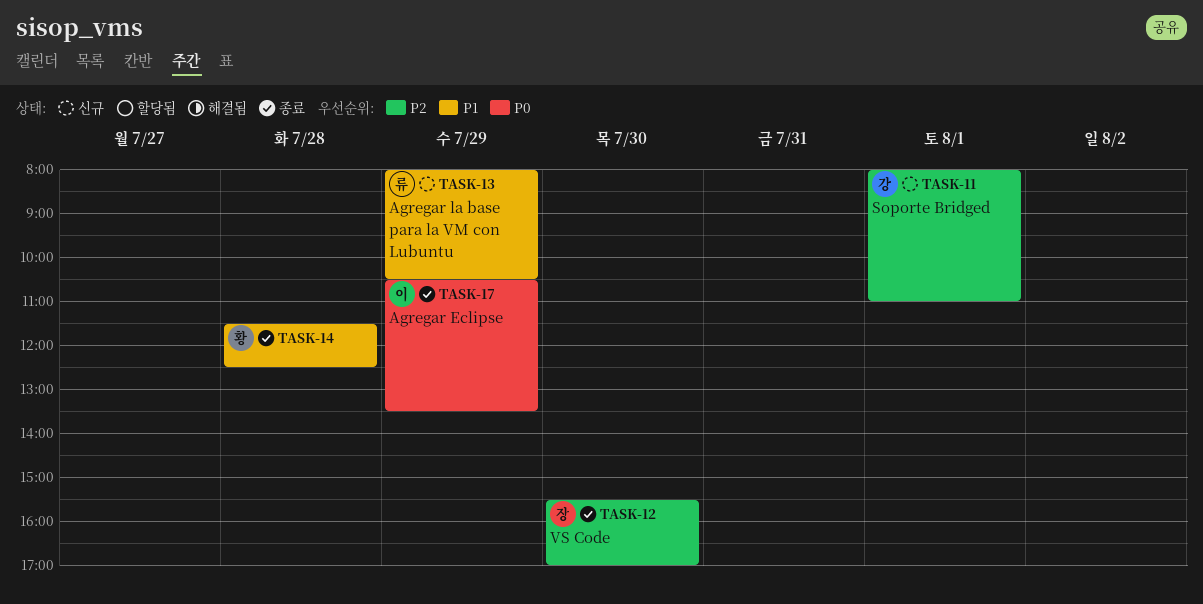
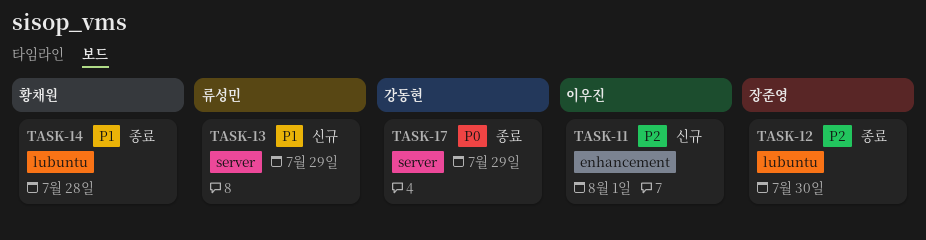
TASK-11, owner: 강동현 -> 이우진
TASK-17, owner: 이우진 -> 강동현

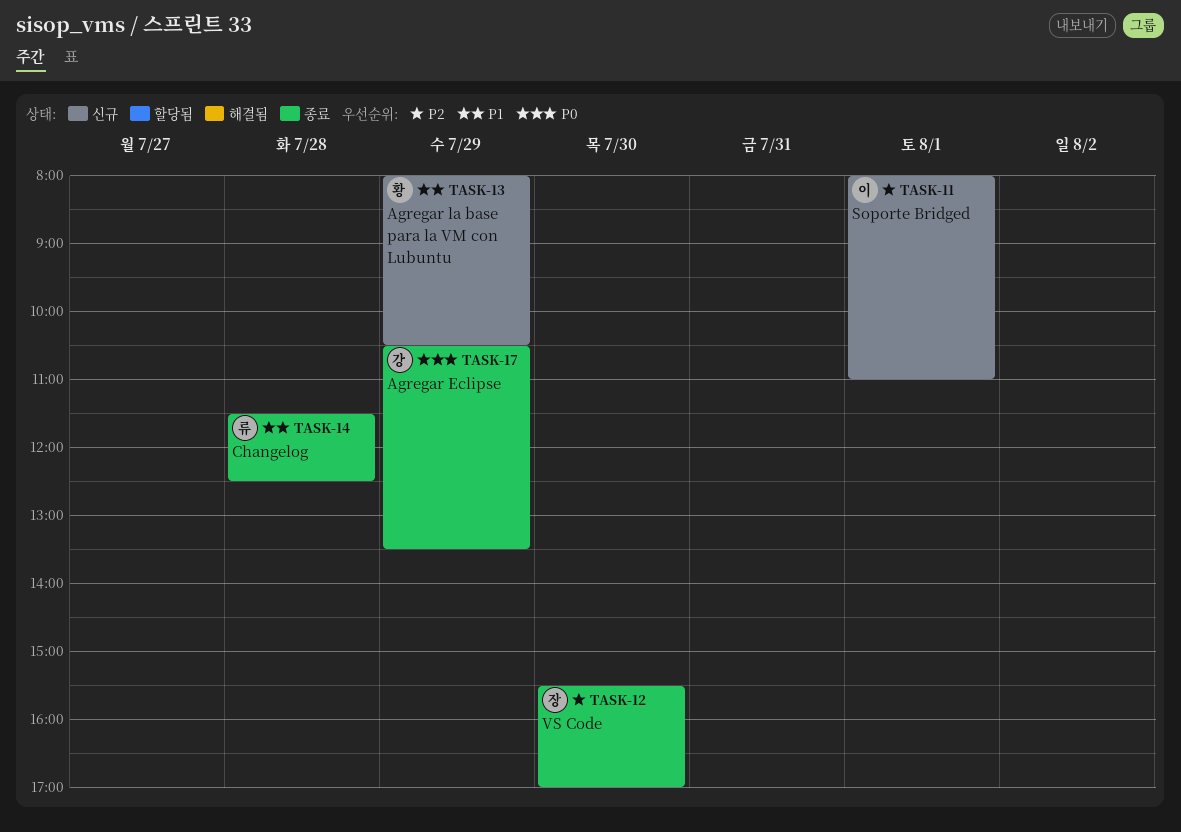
TASK-13, owner: 류성민 -> 황채원
TASK-14, owner: 황채원 -> 류성민

